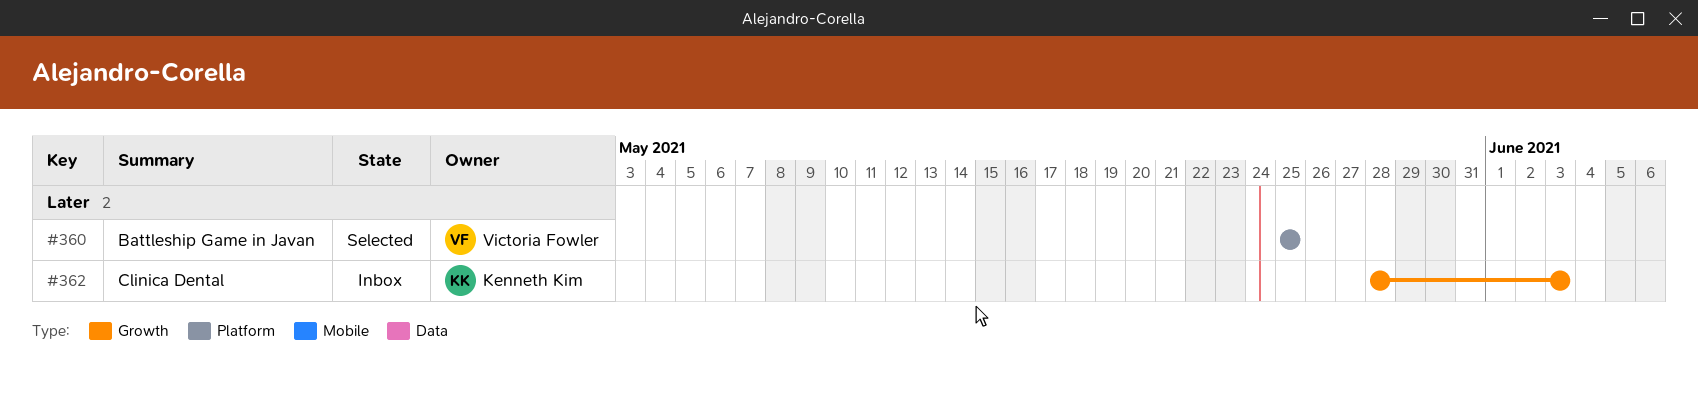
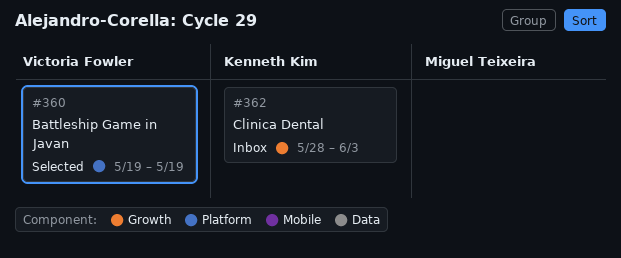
#360, start: May 25 -> May 19
#360, due: May 25 -> May 19

